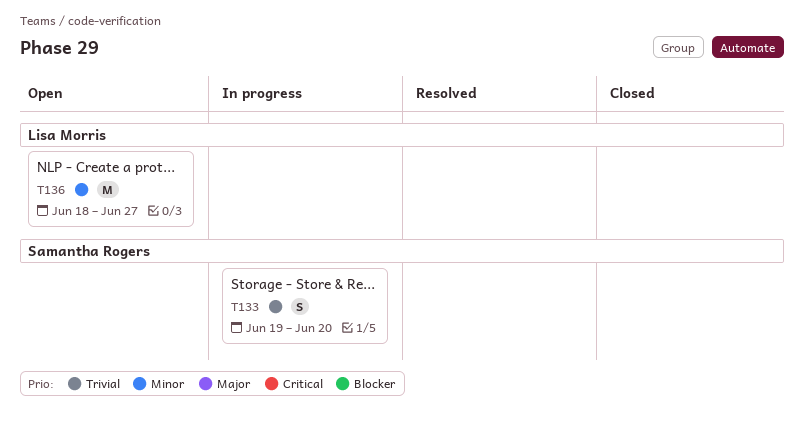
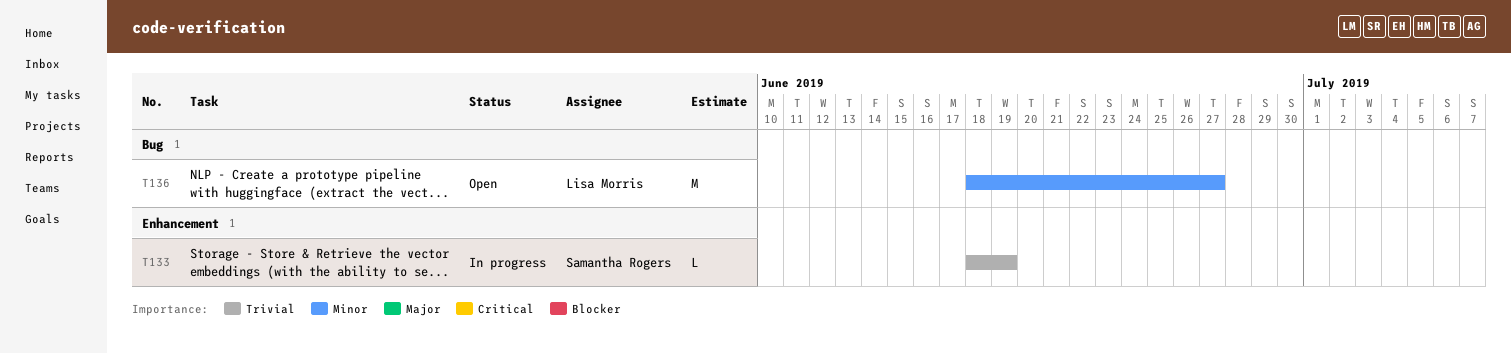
T133, estimate: S -> L
T133, start: Jun 19 -> Jun 18
T133, due: Jun 20 -> Jun 19

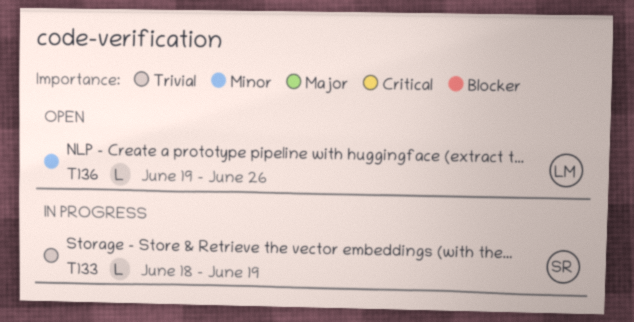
T136, estimate: M -> L
T136, start: Jun 18 -> Jun 19
T136, due: Jun 27 -> Jun 26

